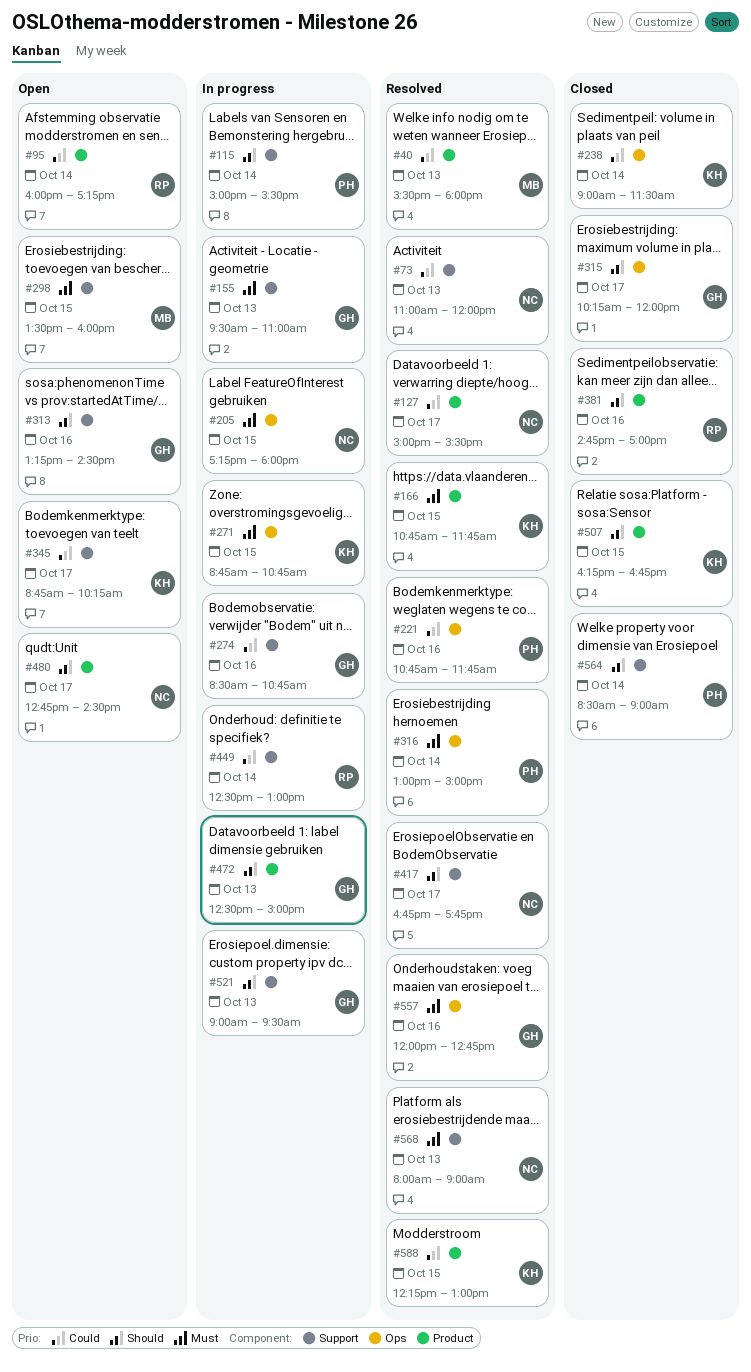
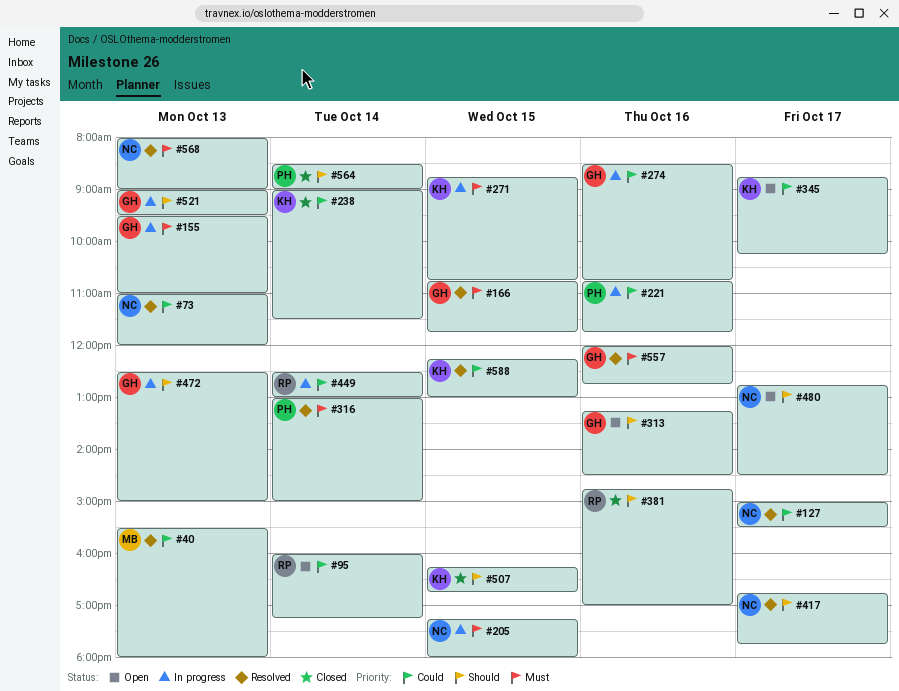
#115: present -> none
#166, owner: KH -> GH
#221, status: Resolved -> In progress
#298: present -> none
#315: present -> none

